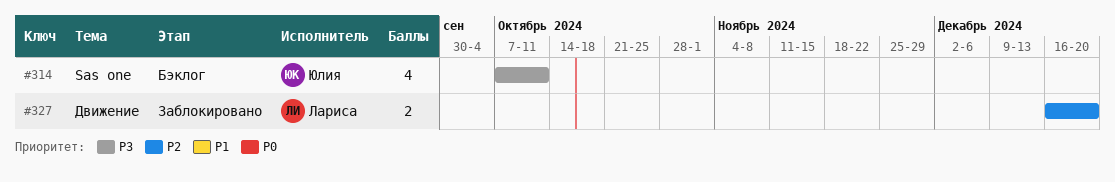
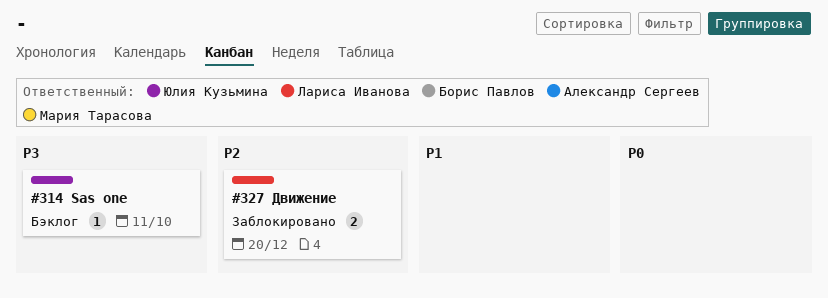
#314, estimate: 4 -> 1

